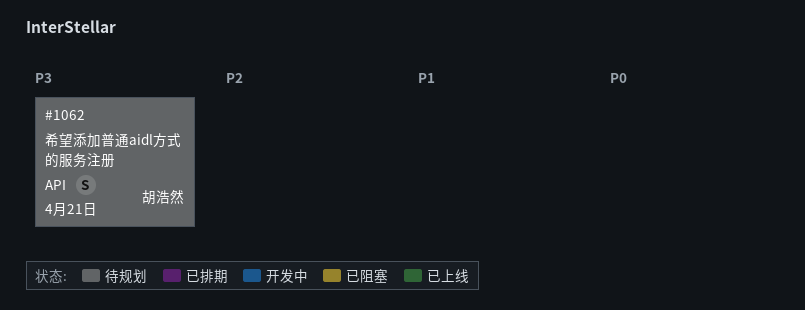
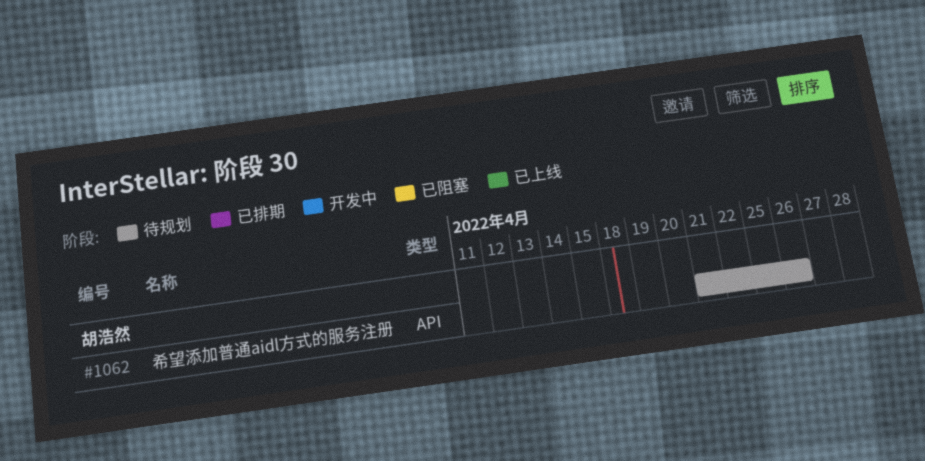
#1062, due: Apr 21 -> Apr 26

